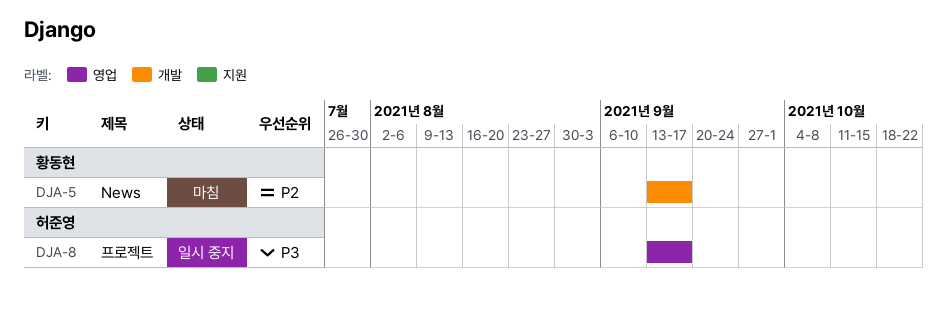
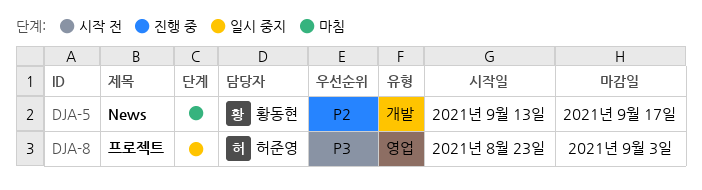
DJA-8, start: Sep 13 -> Aug 23
DJA-8, due: Sep 17 -> Sep 3

